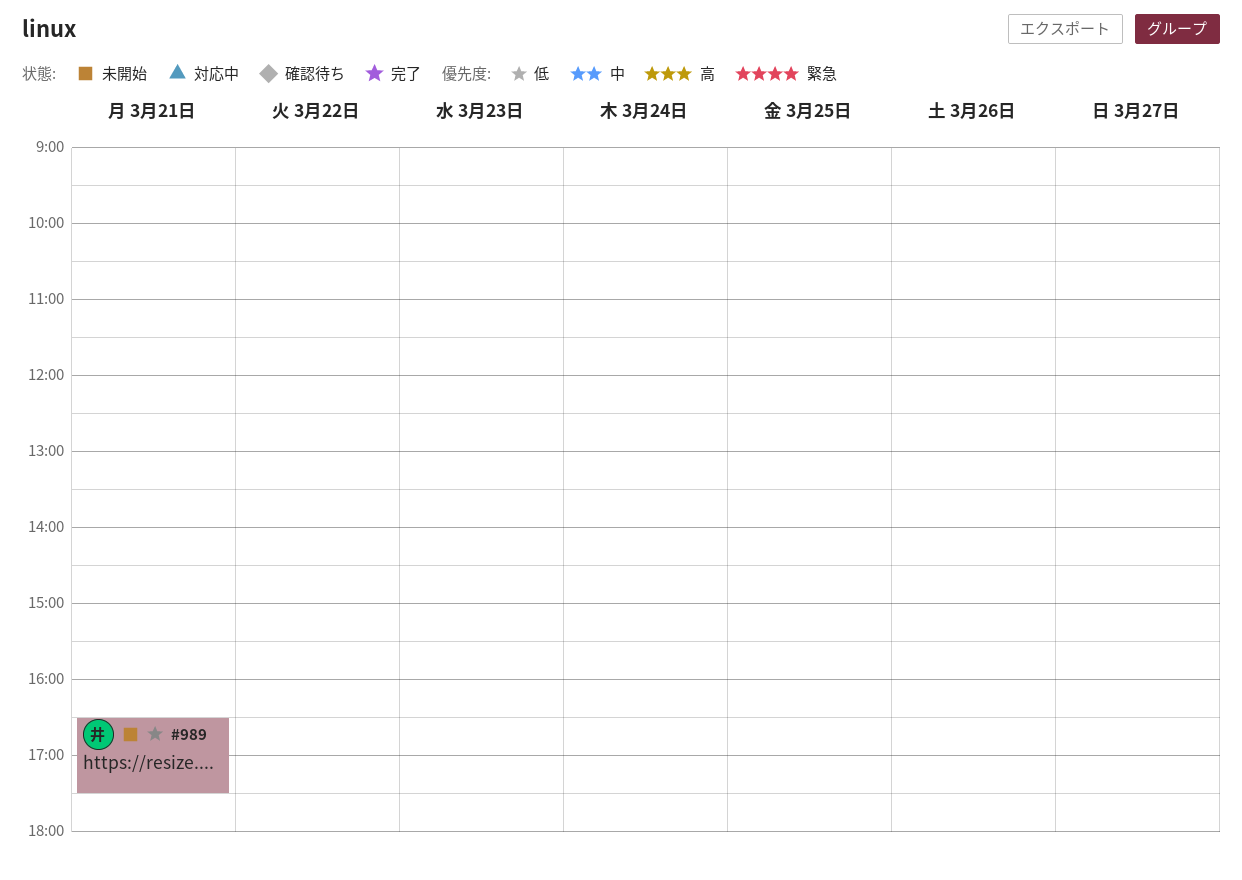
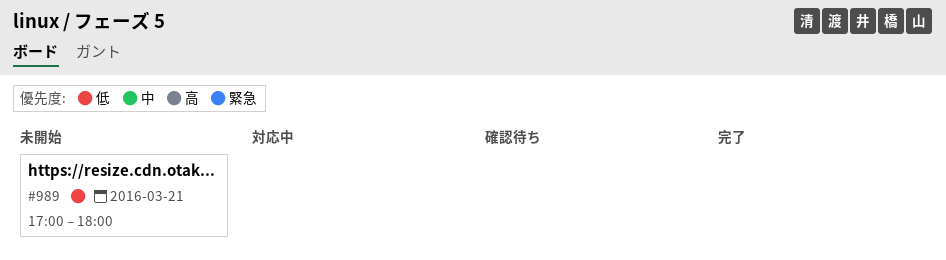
#989, begins: 16:30 -> 17:00
#989, ends: 17:30 -> 18:00

